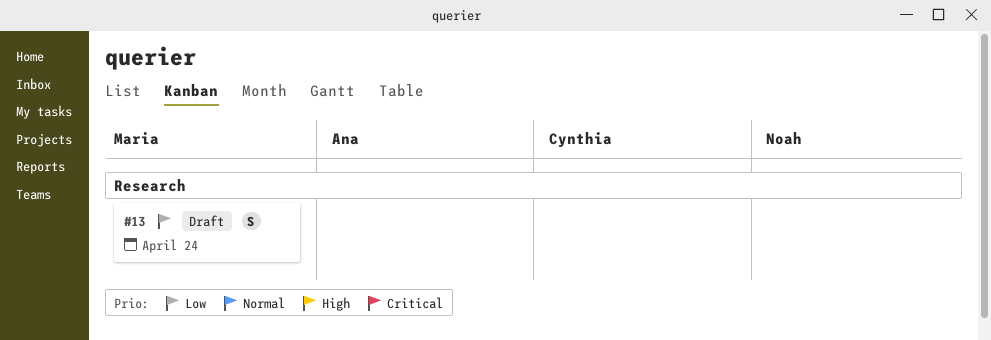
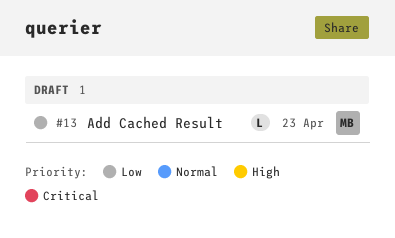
#13, estimate: S -> L
#13, due: Apr 24 -> Apr 23

